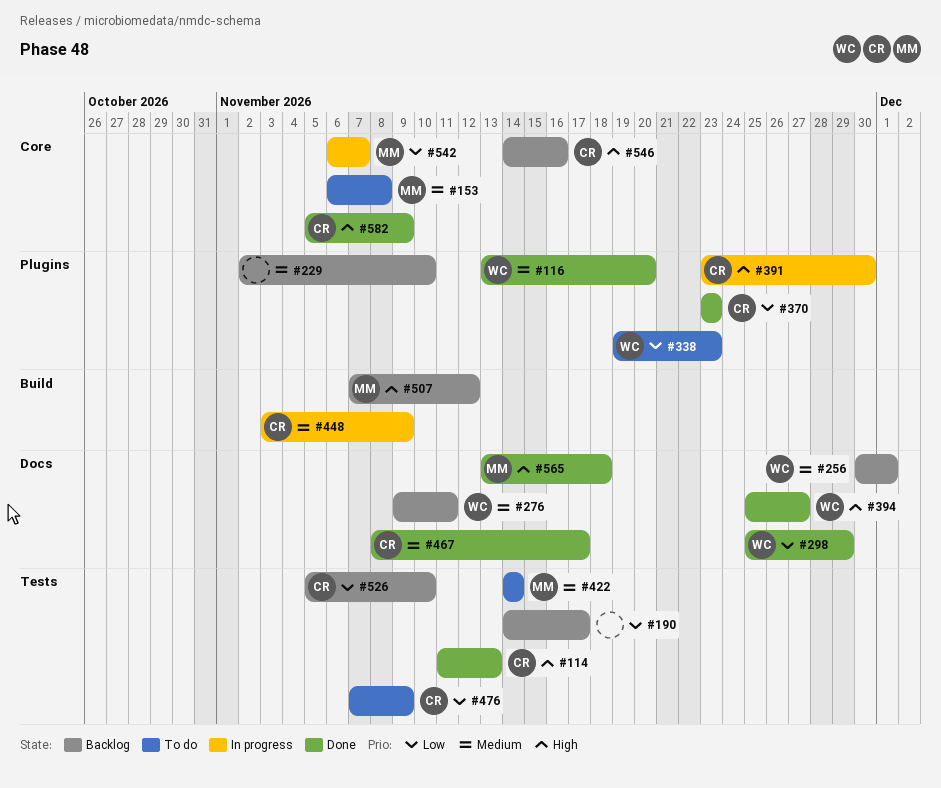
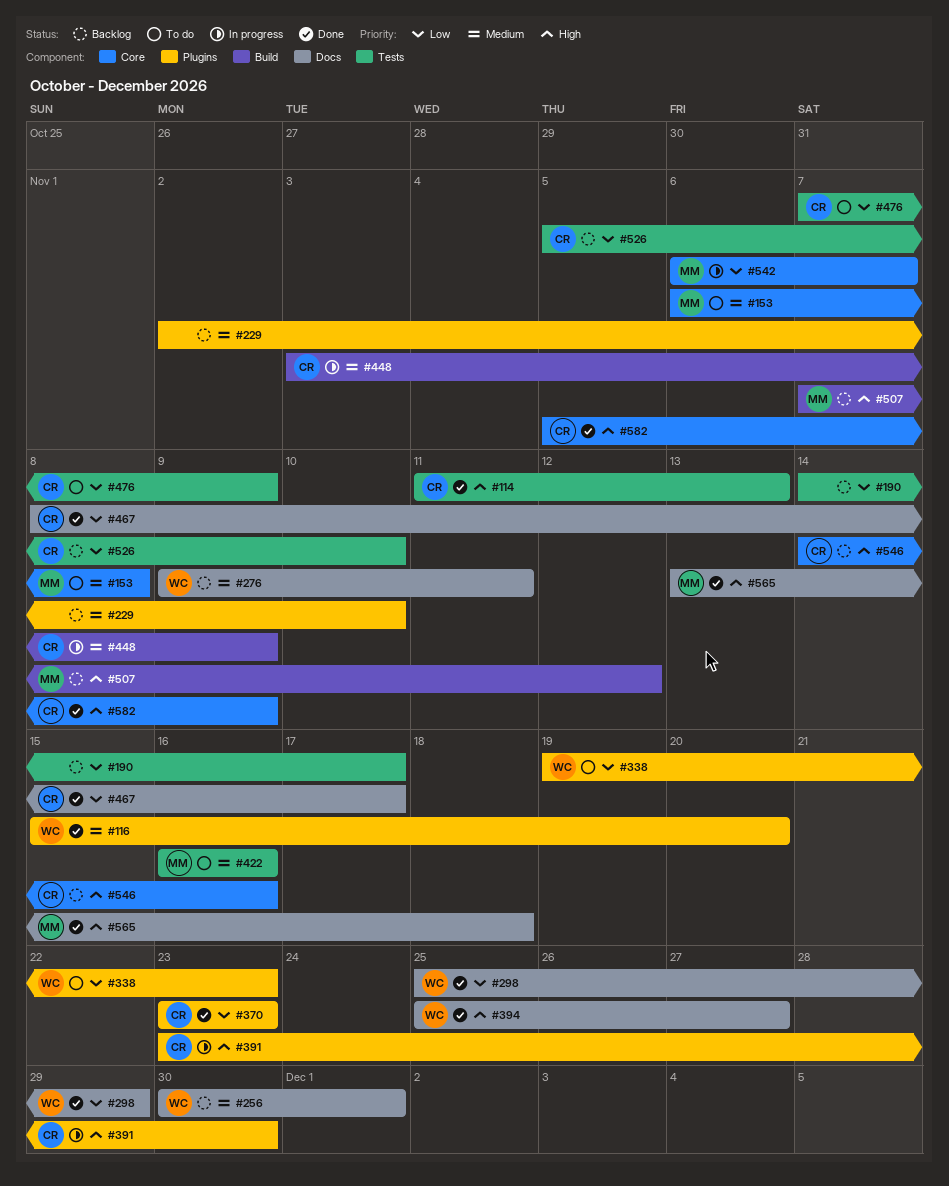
#116, start: Nov 13 -> Nov 15
#422, start: Nov 14 -> Nov 16
#422, due: Nov 14 -> Nov 16
#467, priority: Medium -> Low

